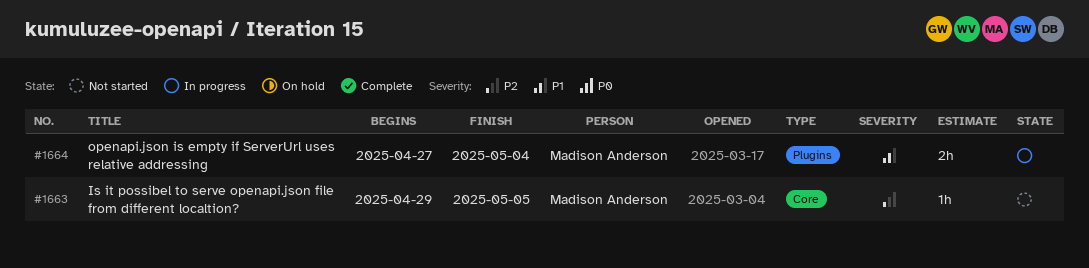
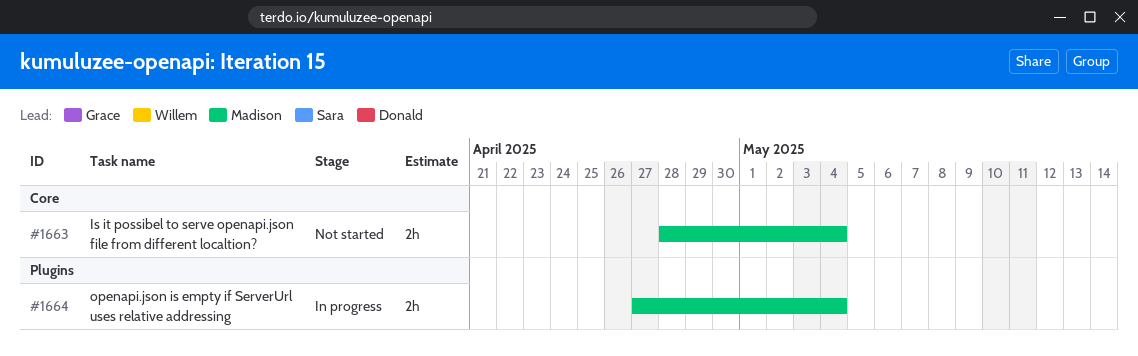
#1663, estimate: 1h -> 2h
#1663, start: Apr 29 -> Apr 28
#1663, due: May 5 -> May 4

